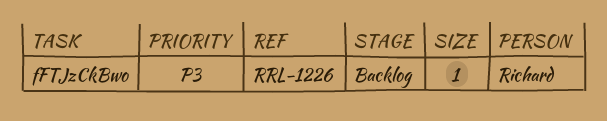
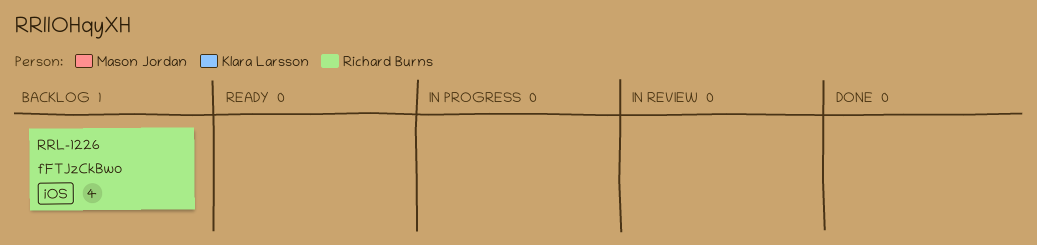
RRL-1226, estimate: 1 -> 4

